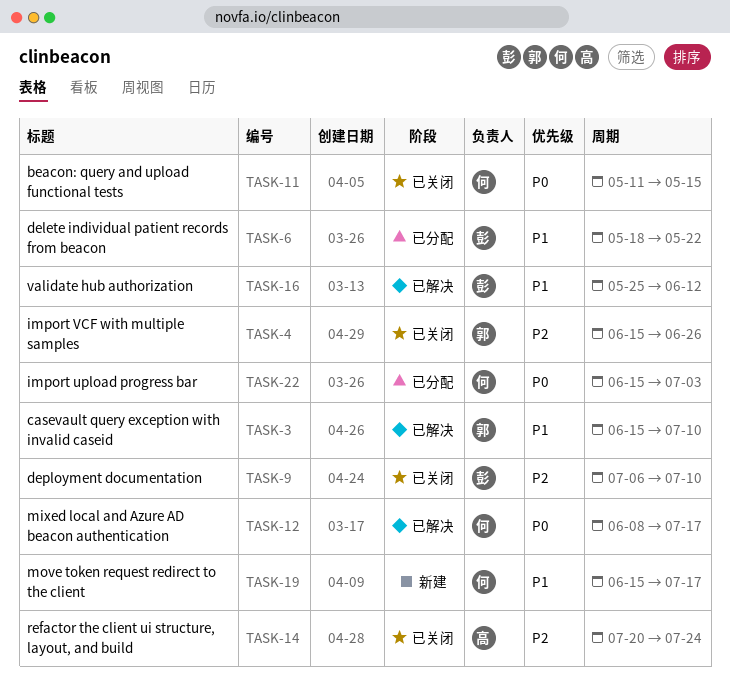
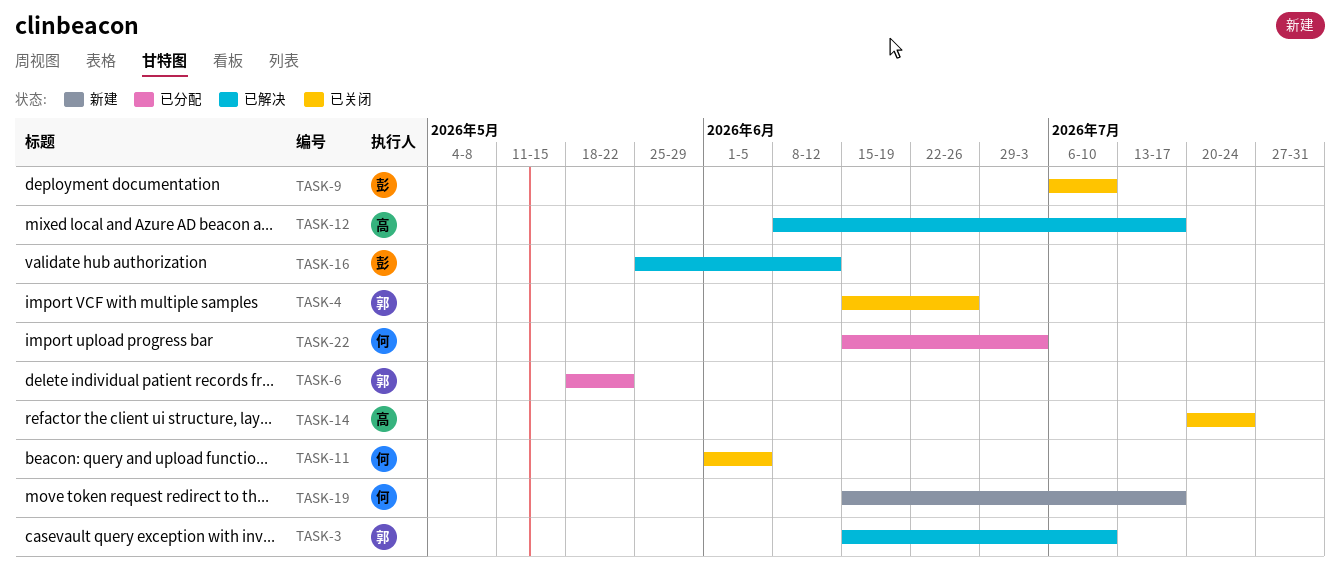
TASK-6, owner: 彭 -> 郭
TASK-11, start: May 11 -> Jun 1
TASK-11, due: May 15 -> Jun 5
TASK-12, owner: 何 -> 高

